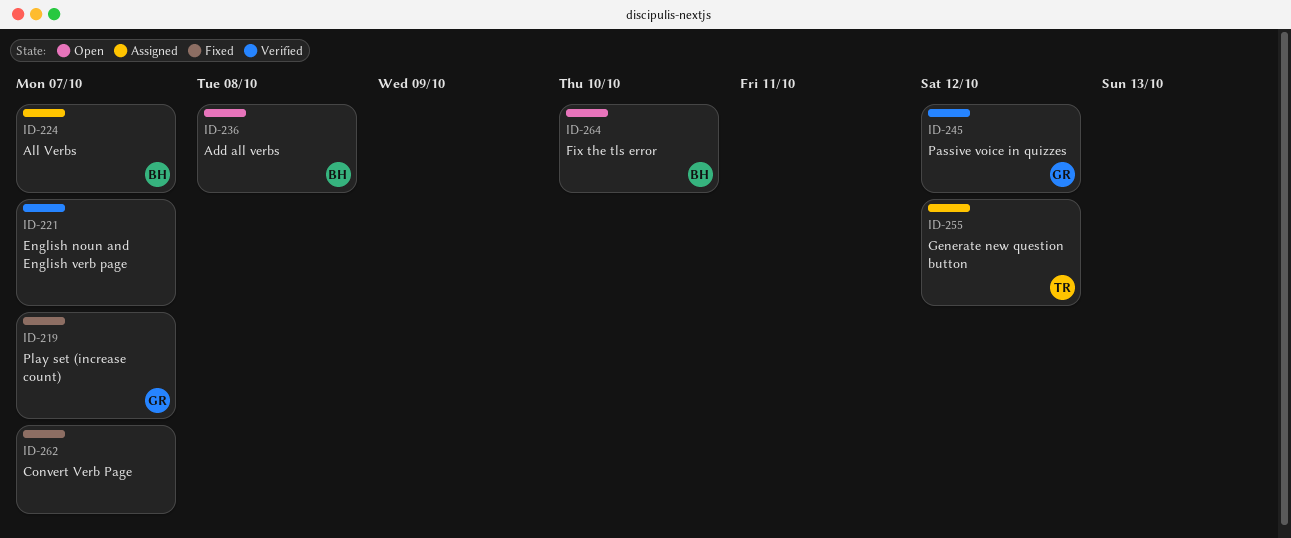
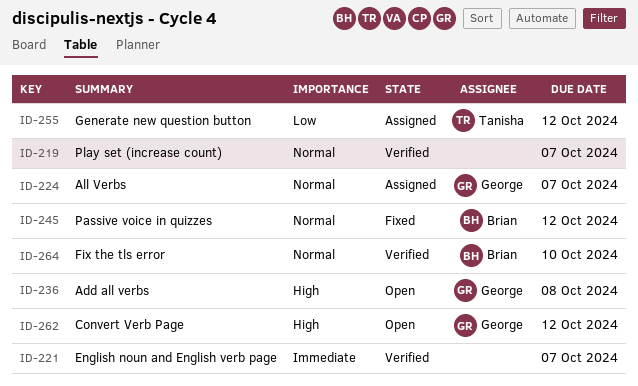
ID-219, status: Fixed -> Verified
ID-219, owner: George -> none
ID-224, owner: Brian -> George
ID-236, owner: Brian -> George
ID-245, status: Verified -> Fixed
ID-245, owner: George -> Brian
ID-262, status: Fixed -> Open
ID-262, owner: none -> George
ID-262, due: Oct 7 -> Oct 12
ID-264, status: Open -> Verified

